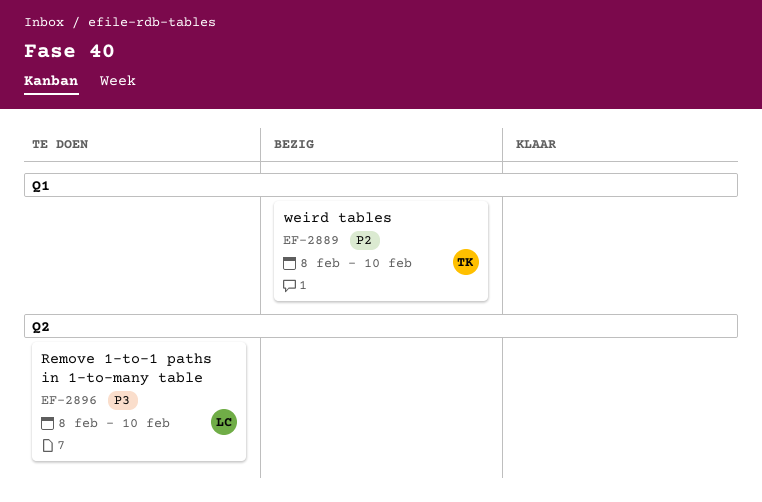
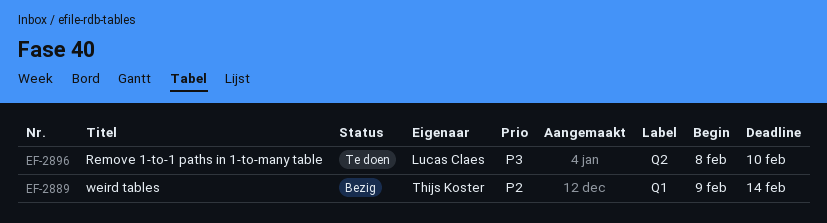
EF-2889, start: Feb 8 -> Feb 9
EF-2889, due: Feb 10 -> Feb 14

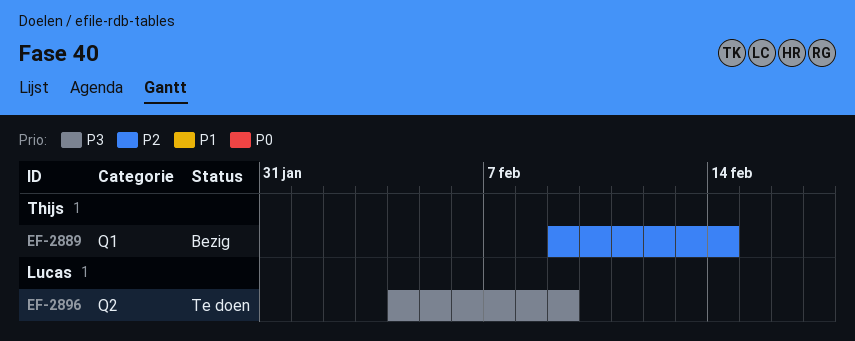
EF-2896, start: Feb 8 -> Feb 4
EF-2896, due: Feb 10 -> Feb 9

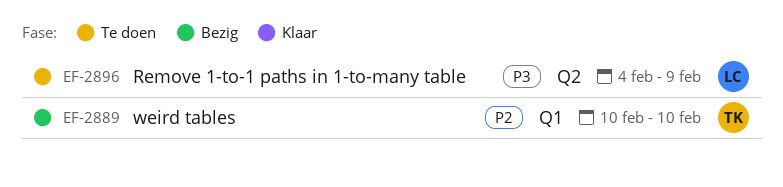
EF-2889, start: Feb 9 -> Feb 10
EF-2889, due: Feb 14 -> Feb 10

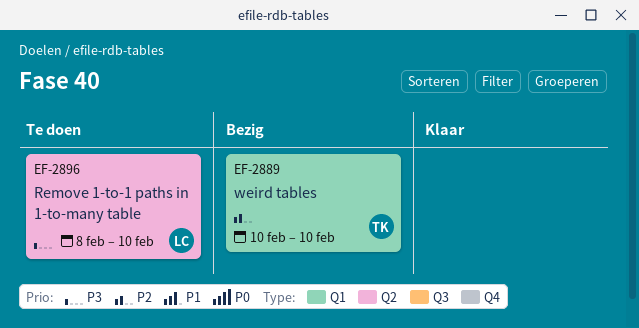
EF-2896, start: Feb 4 -> Feb 8
EF-2896, due: Feb 9 -> Feb 10

